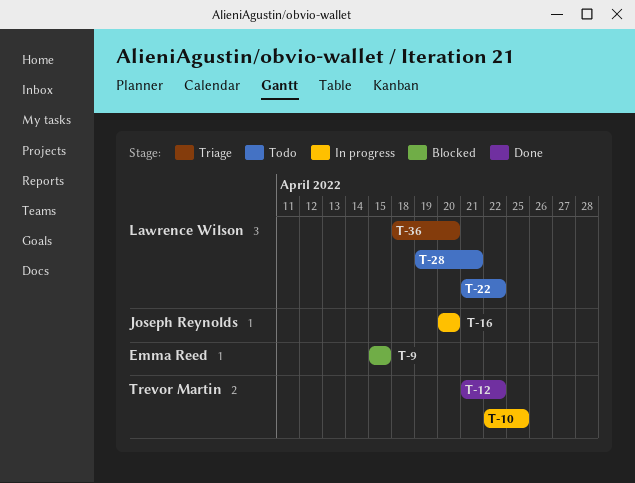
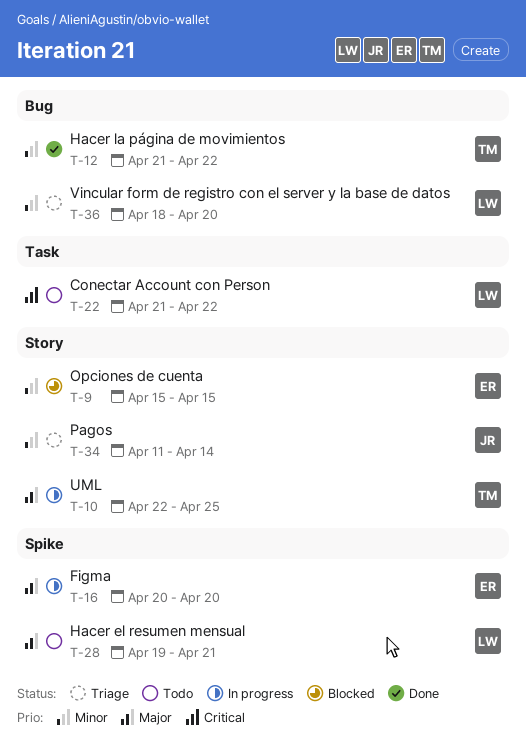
T-16, owner: Joseph Reynolds -> Emma Reed
T-34: none -> present

